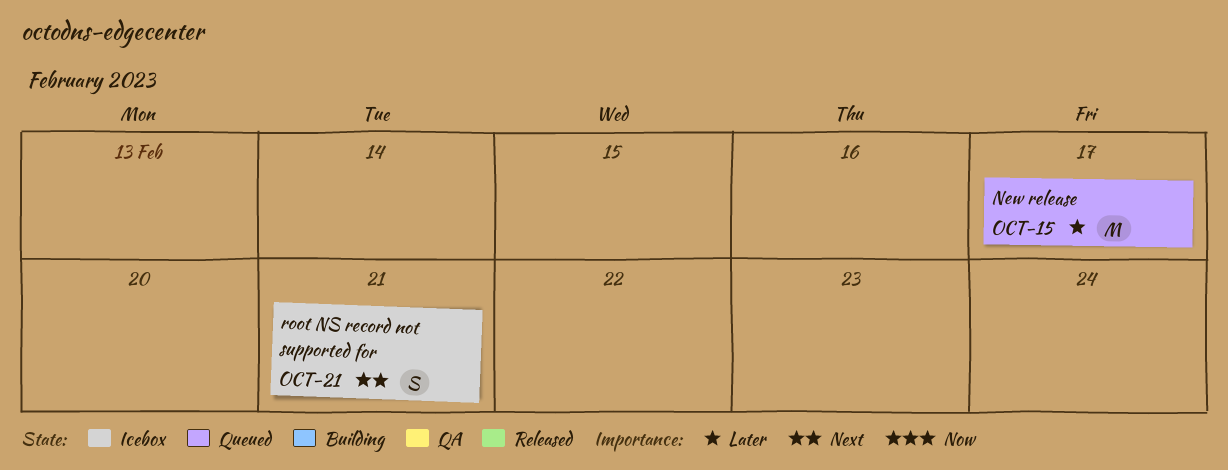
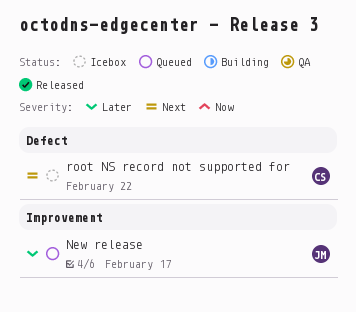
root NS record not supported for, due: Feb 21 -> Feb 22

